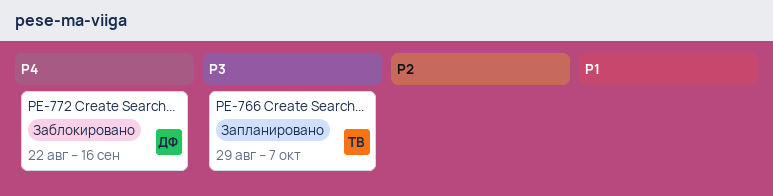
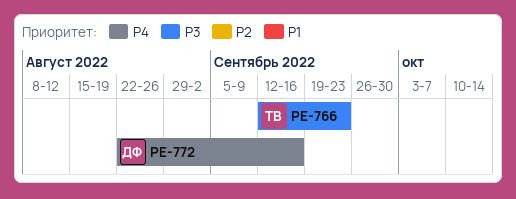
PE-766, start: Aug 29 -> Sep 12
PE-766, due: Oct 7 -> Sep 23

